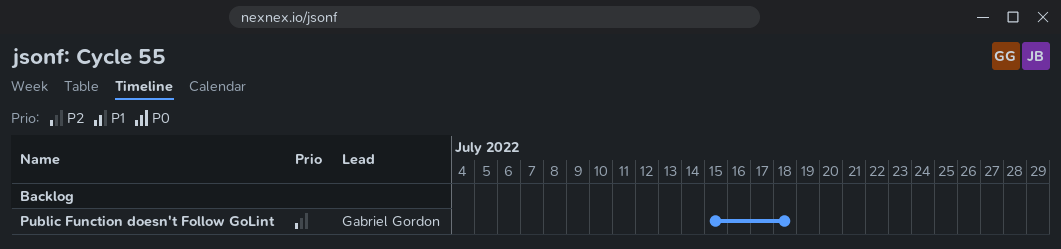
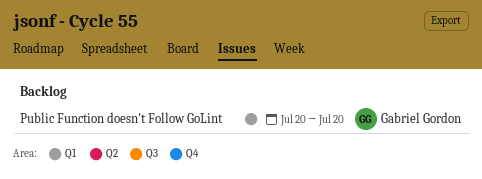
Public Function doesn't Follow GoLint, start: Jul 15 -> Jul 20
Public Function doesn't Follow GoLint, due: Jul 18 -> Jul 20

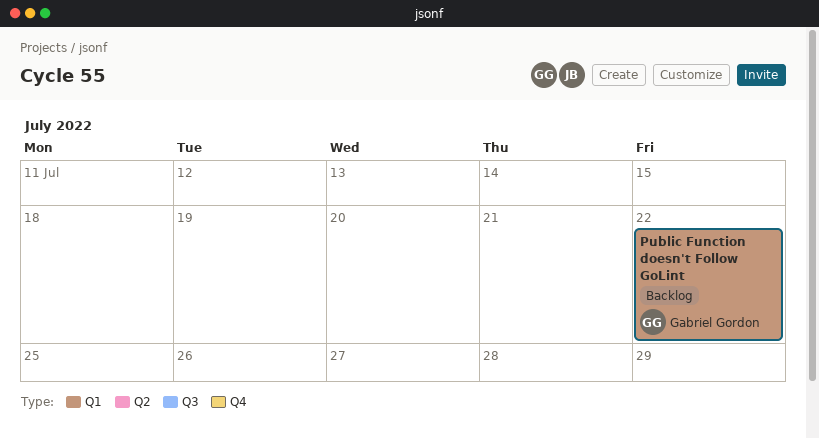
Public Function doesn't Follow GoLint, due: Jul 20 -> Jul 22

